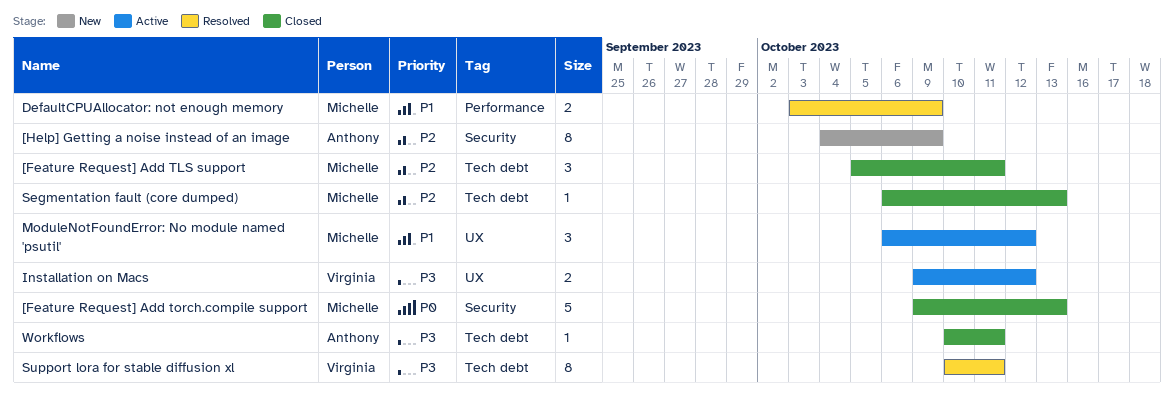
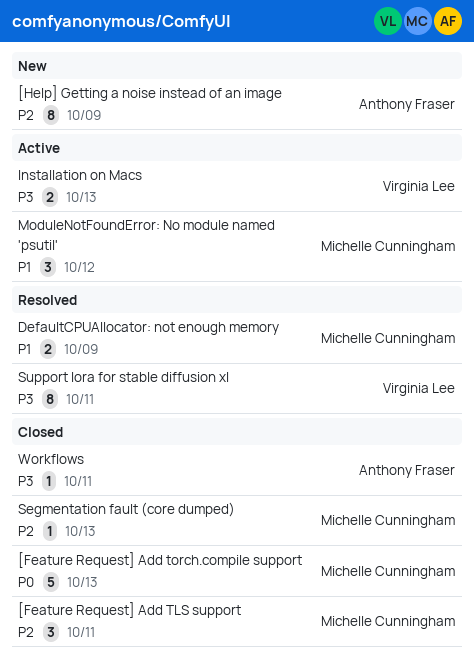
Installation on Macs, due: Oct 12 -> Oct 13

